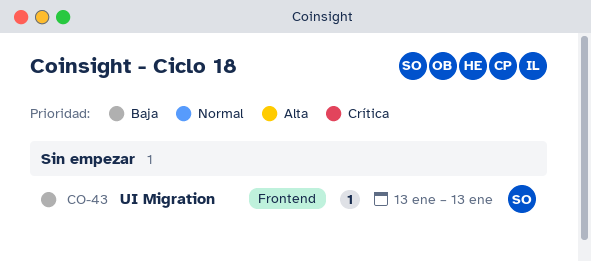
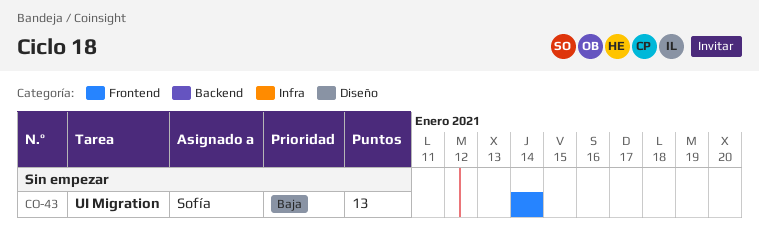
CO-43, estimate: 1 -> 13
CO-43, start: Jan 13 -> Jan 14
CO-43, due: Jan 13 -> Jan 14

